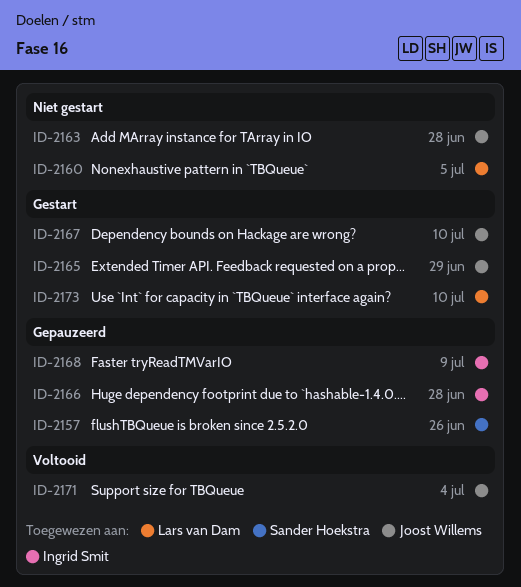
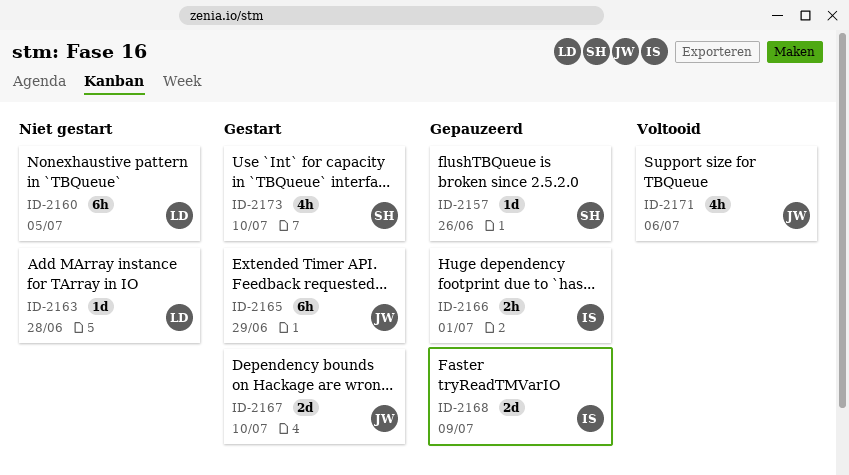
ID-2163, owner: Joost Willems -> Lars van Dam
ID-2166, due: Jun 28 -> Jul 1
ID-2171, due: Jul 4 -> Jul 6
ID-2173, owner: Lars van Dam -> Sander Hoekstra

